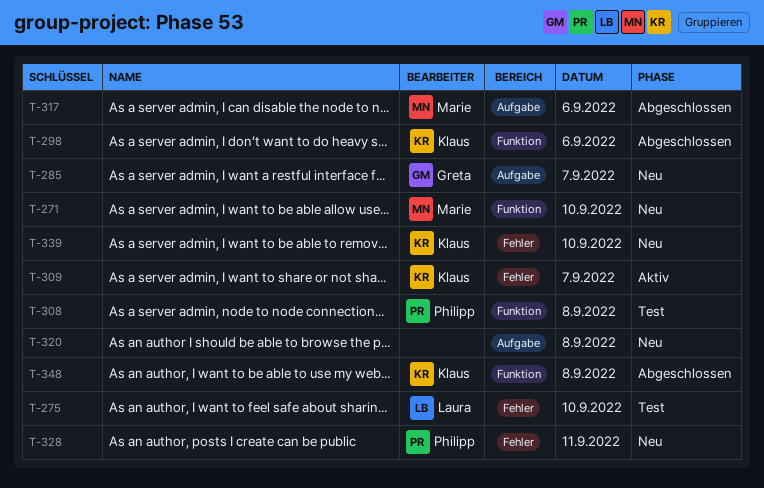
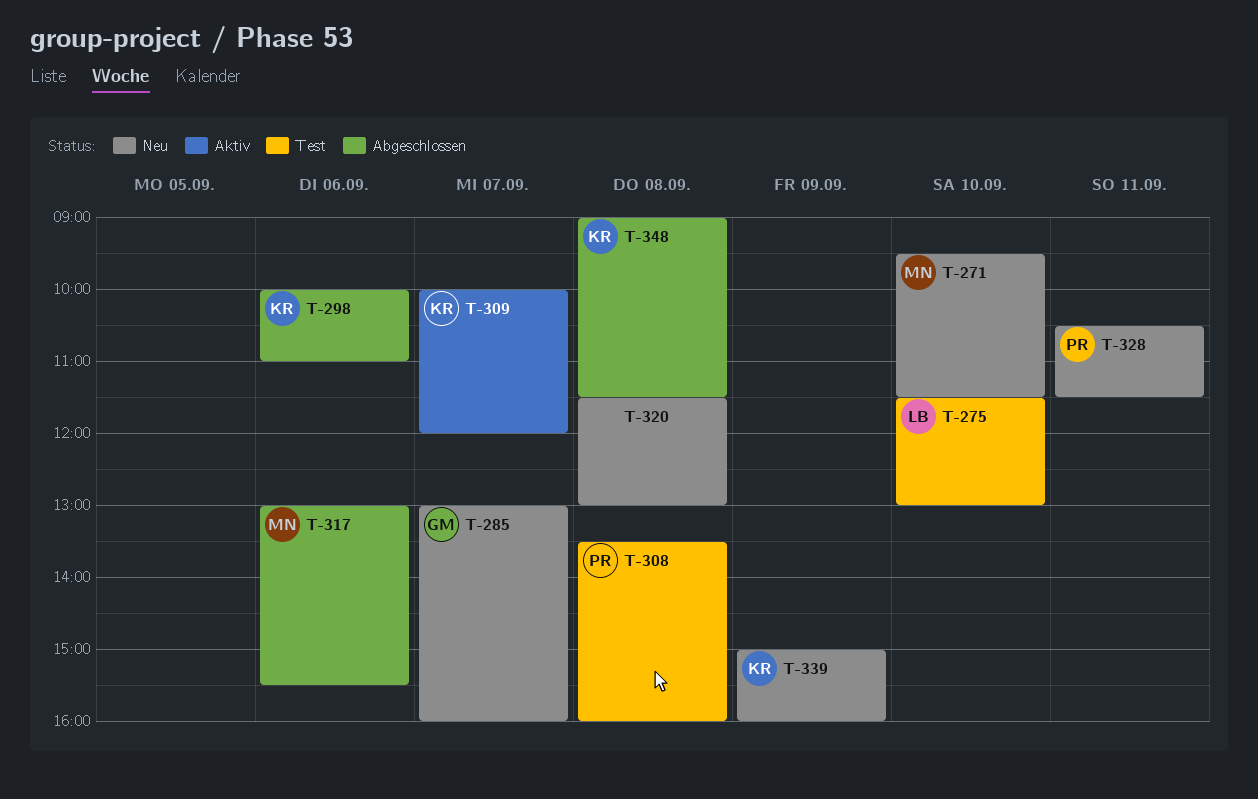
T-339, day: Sep 10 -> Sep 9

